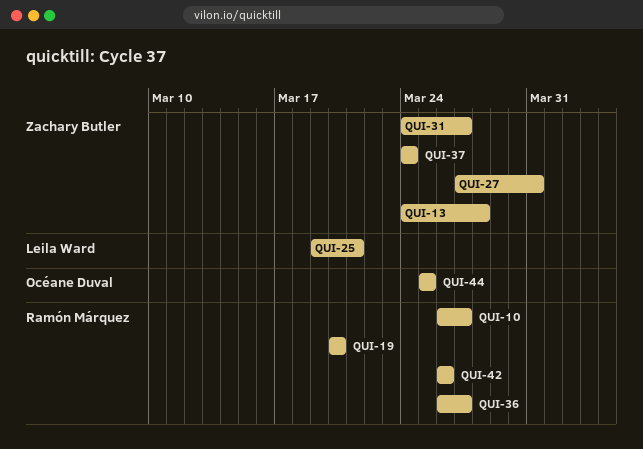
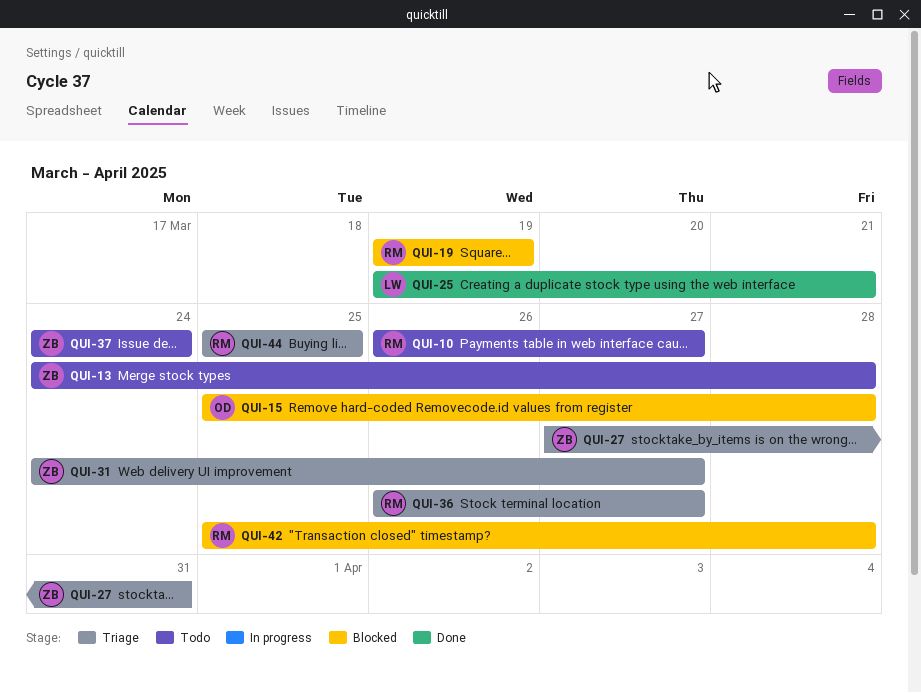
QUI-15: none -> present
QUI-19, start: Mar 20 -> Mar 19
QUI-19, due: Mar 20 -> Mar 19
QUI-42, start: Mar 26 -> Mar 25
QUI-42, due: Mar 26 -> Mar 28
QUI-44, owner: Océane Duval -> Ramón Márquez

